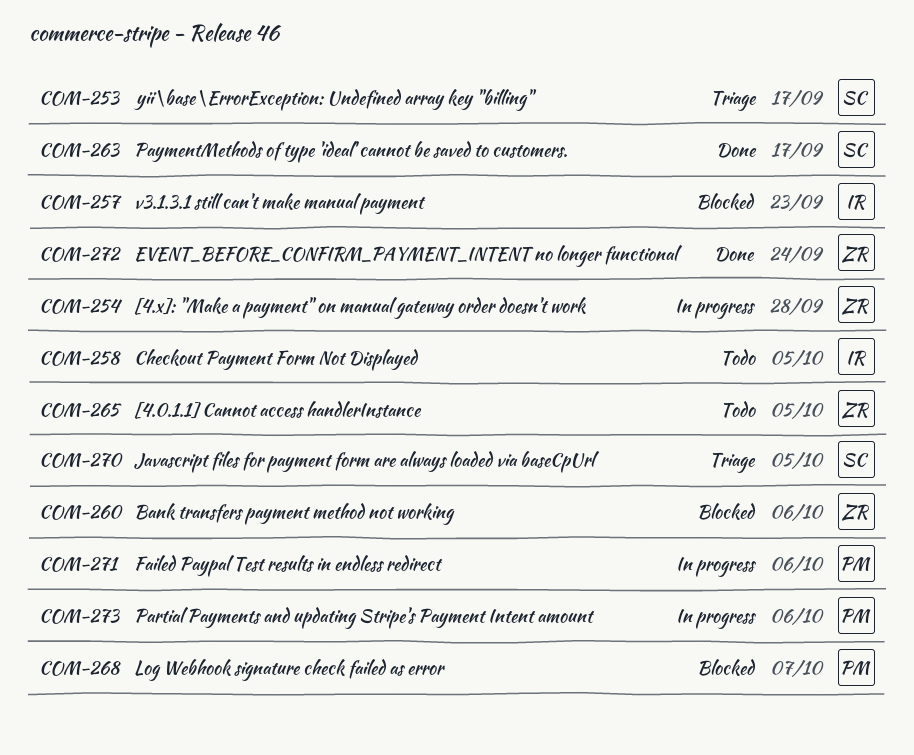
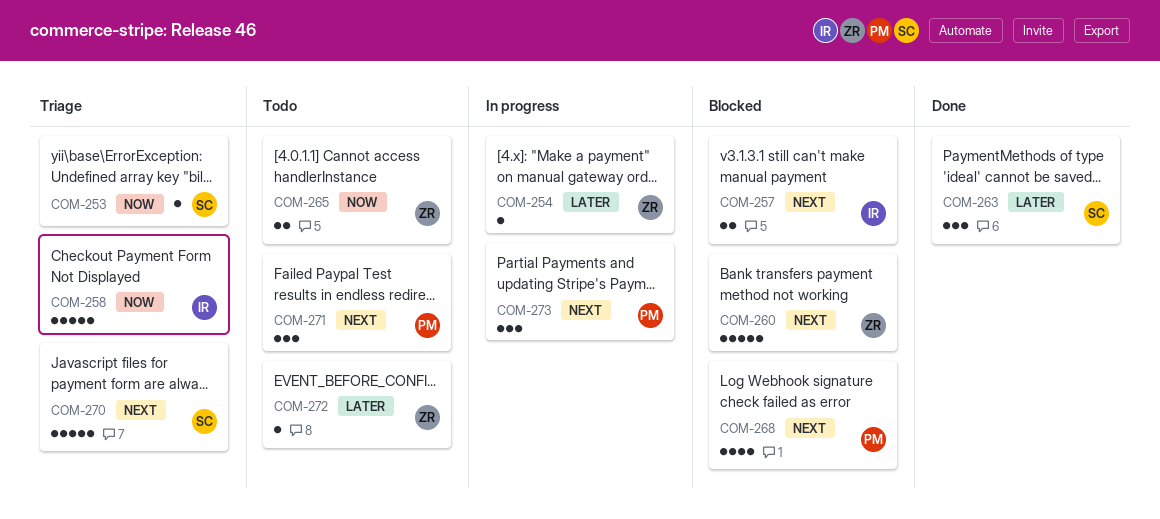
COM-258, status: Todo -> Triage
COM-271, status: In progress -> Todo
COM-272, status: Done -> Todo

